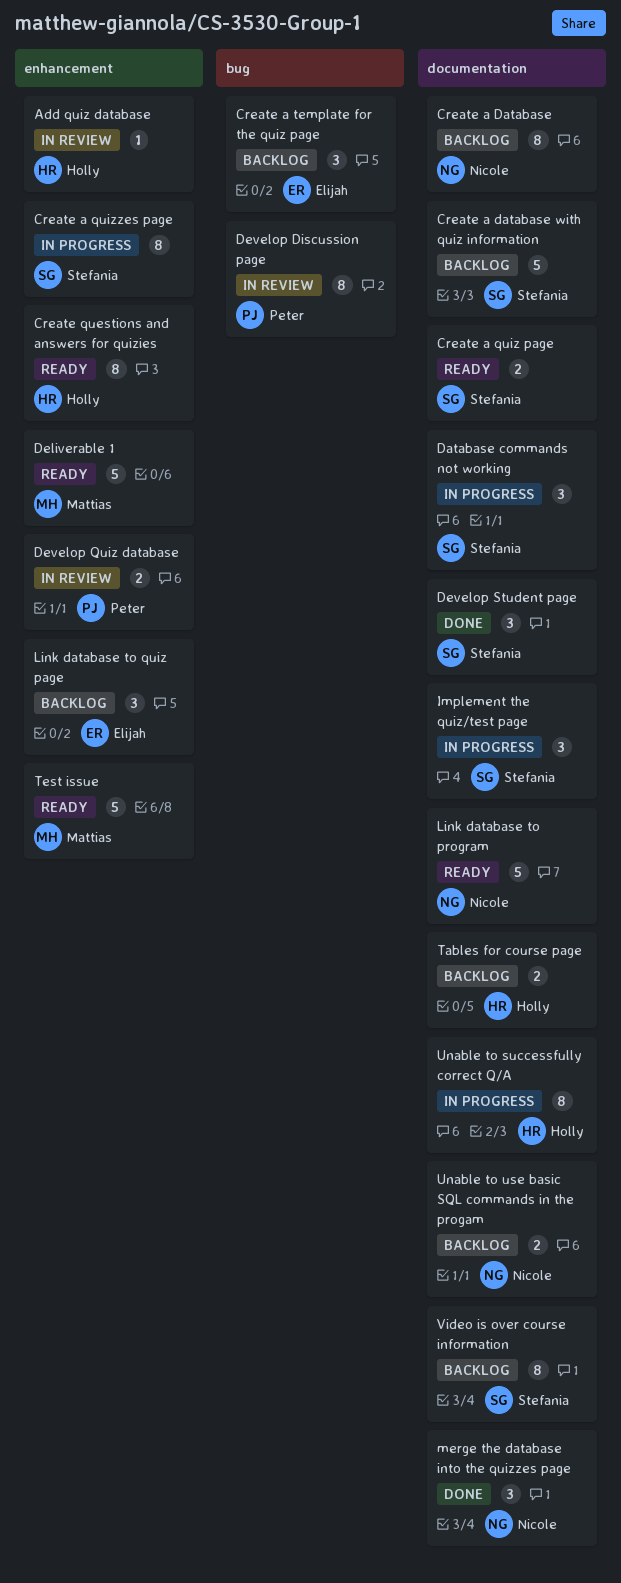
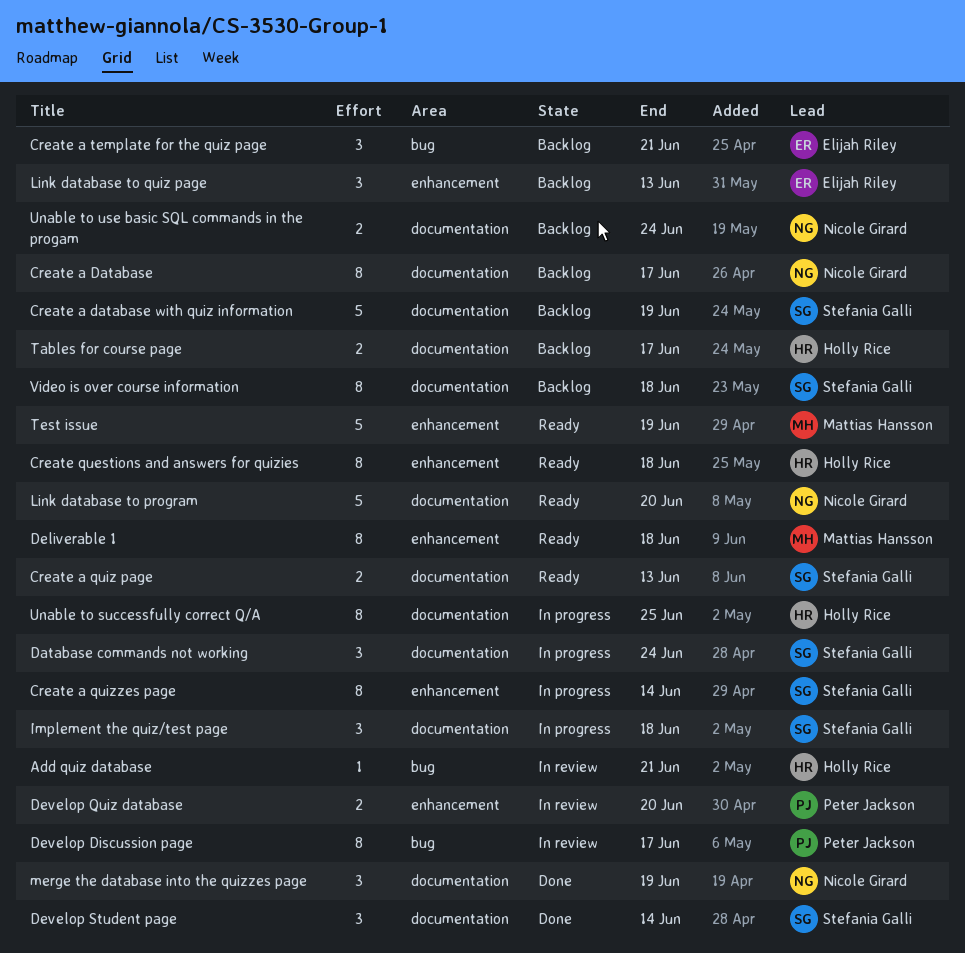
Add quiz database, label: enhancement -> bug
Deliverable 1, estimate: 5 -> 8

